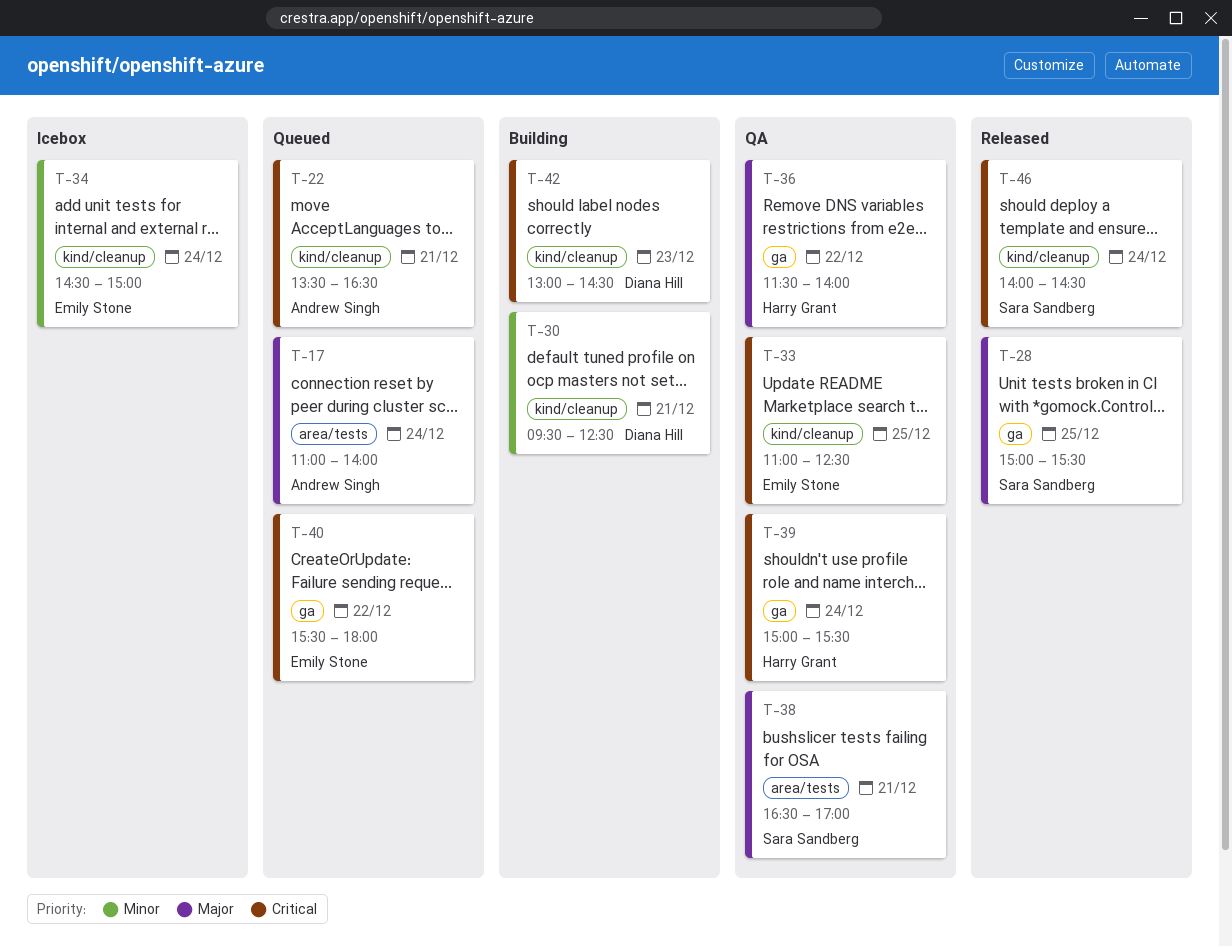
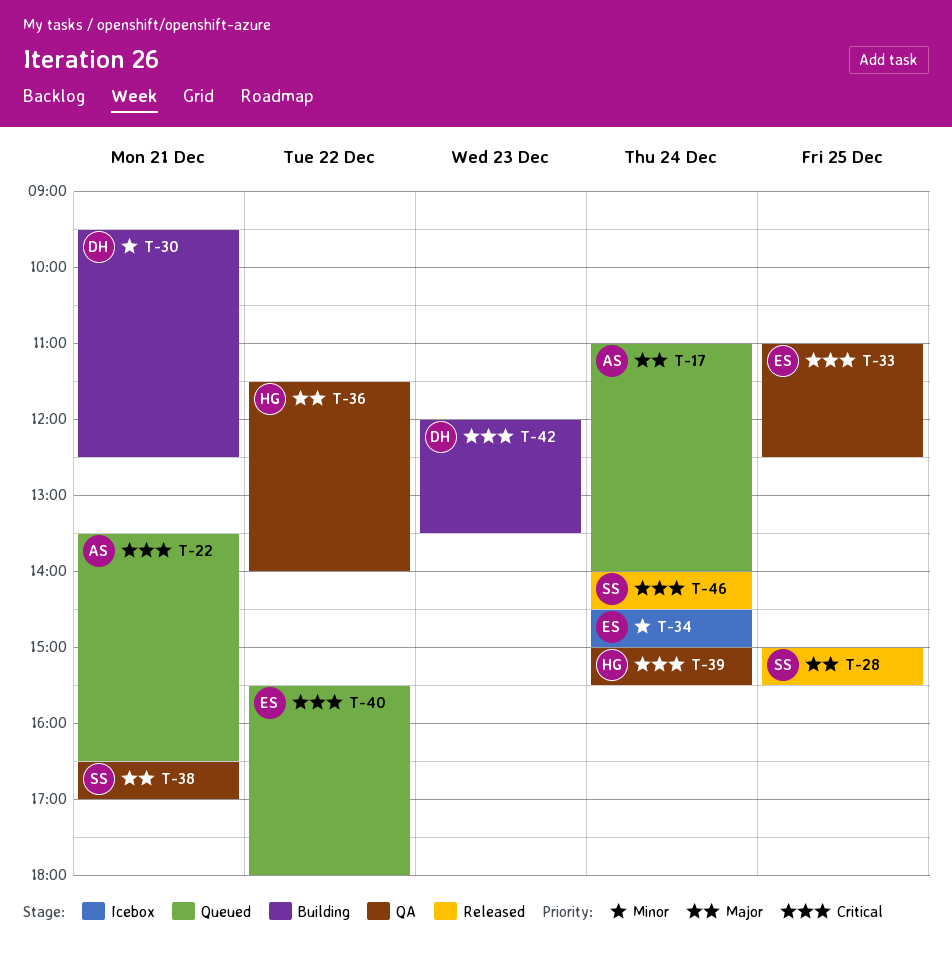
T-42, begins: 13:00 -> 12:00
T-42, ends: 14:30 -> 13:30

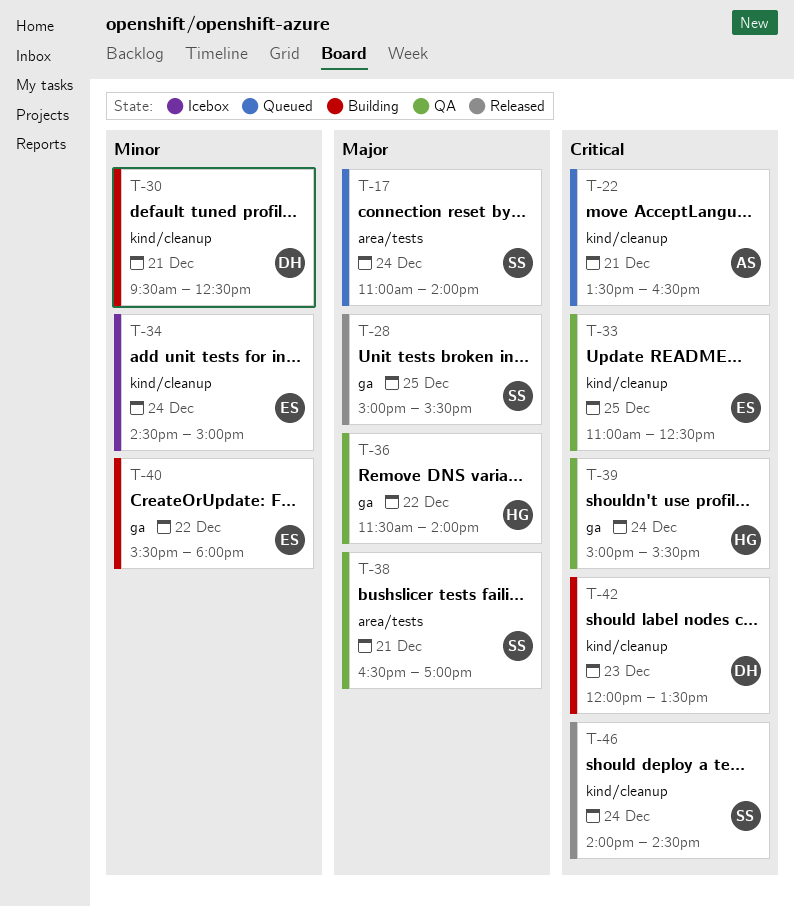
T-17, owner: AS -> SS
T-40, status: Queued -> Building
T-40, priority: Critical -> Minor

